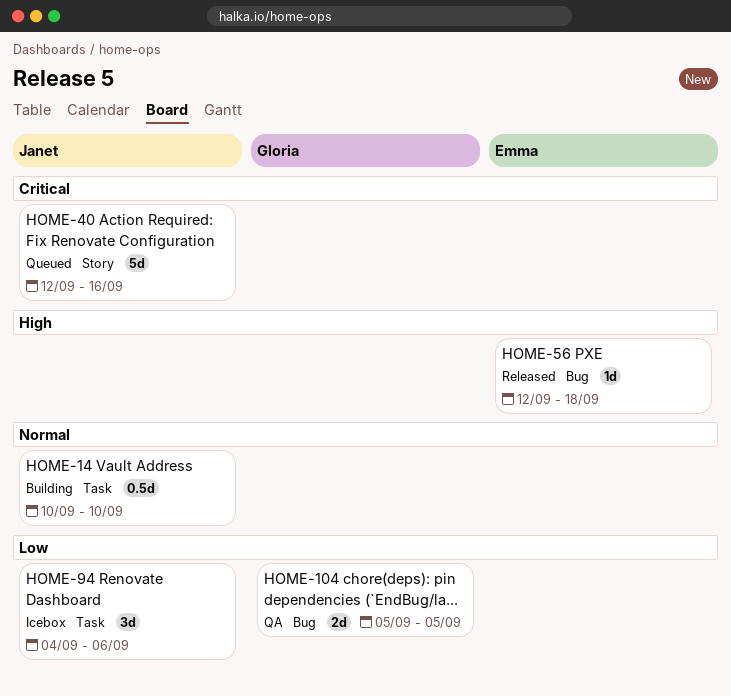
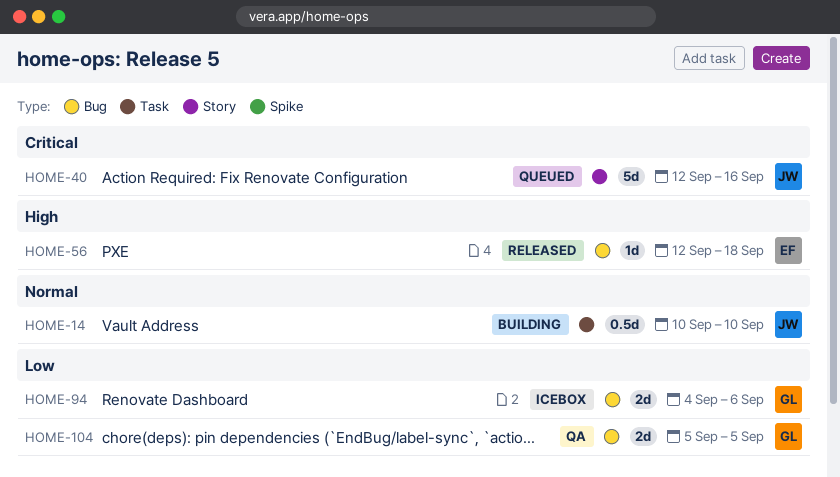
HOME-94, owner: Janet -> Gloria
HOME-94, label: Task -> Bug
HOME-94, estimate: 3d -> 2d

